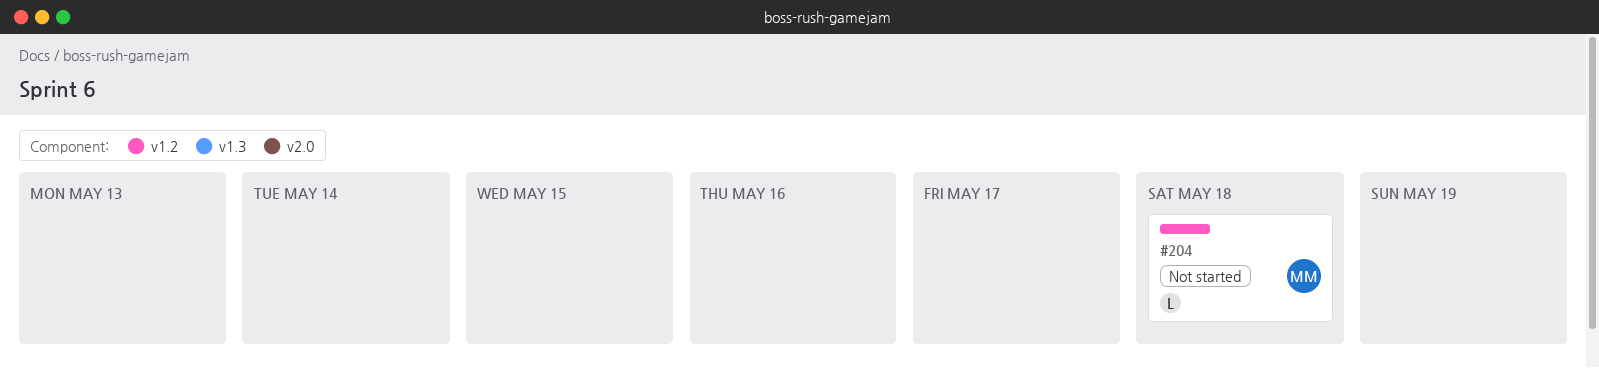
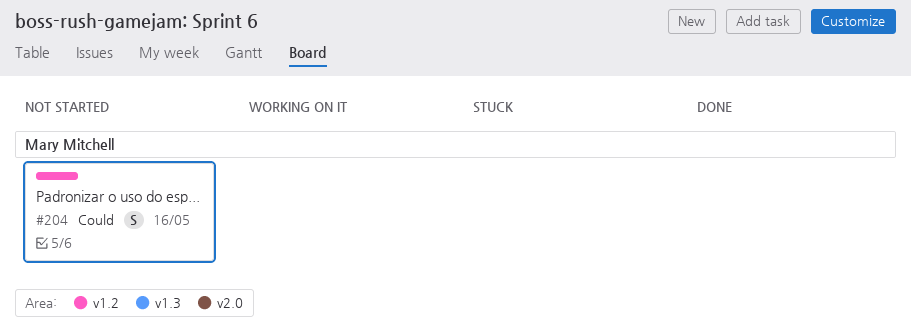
#204, estimate: L -> S
#204, due: May 18 -> May 16

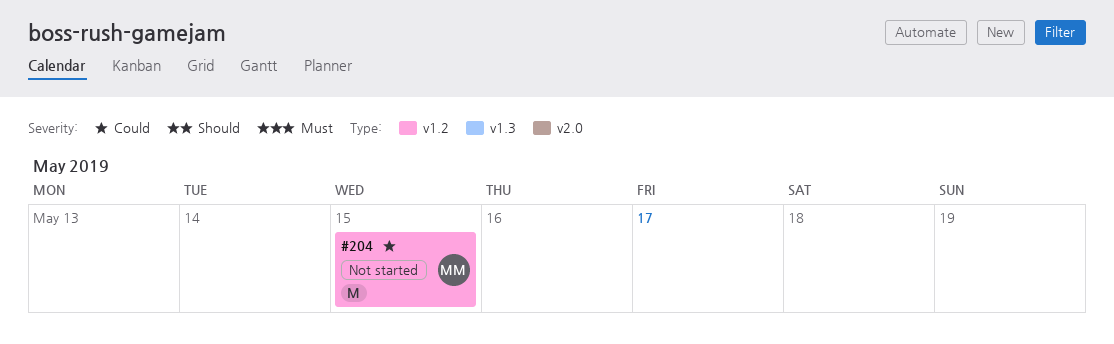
#204, estimate: S -> M
#204, due: May 16 -> May 15

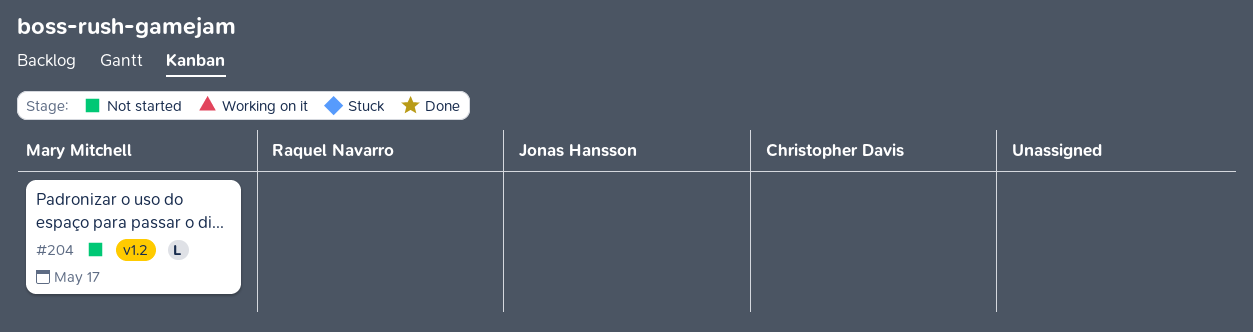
#204, estimate: M -> L
#204, due: May 15 -> May 17

